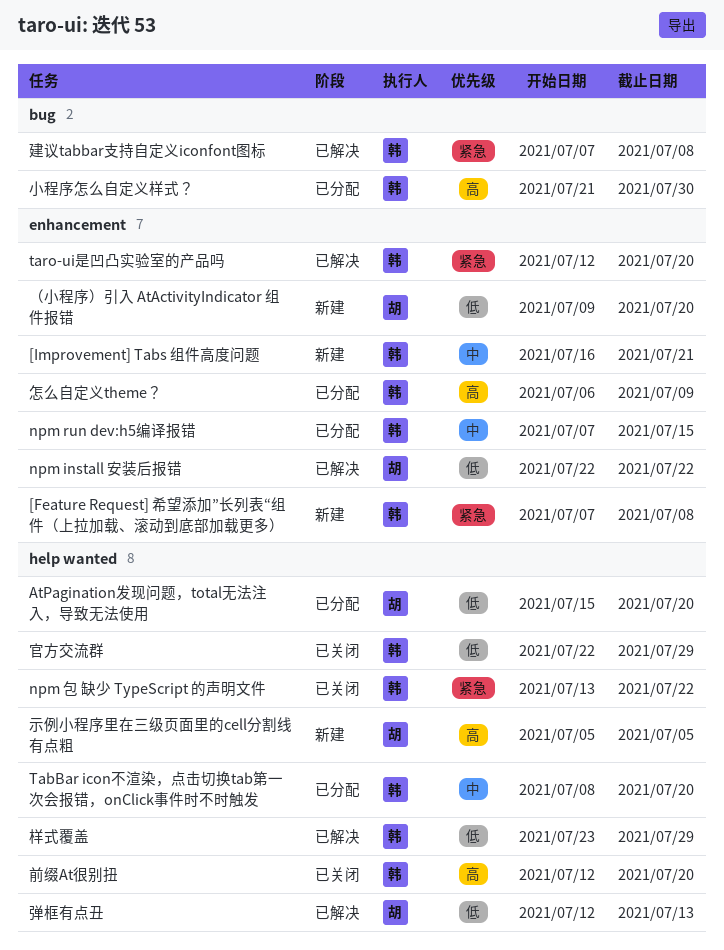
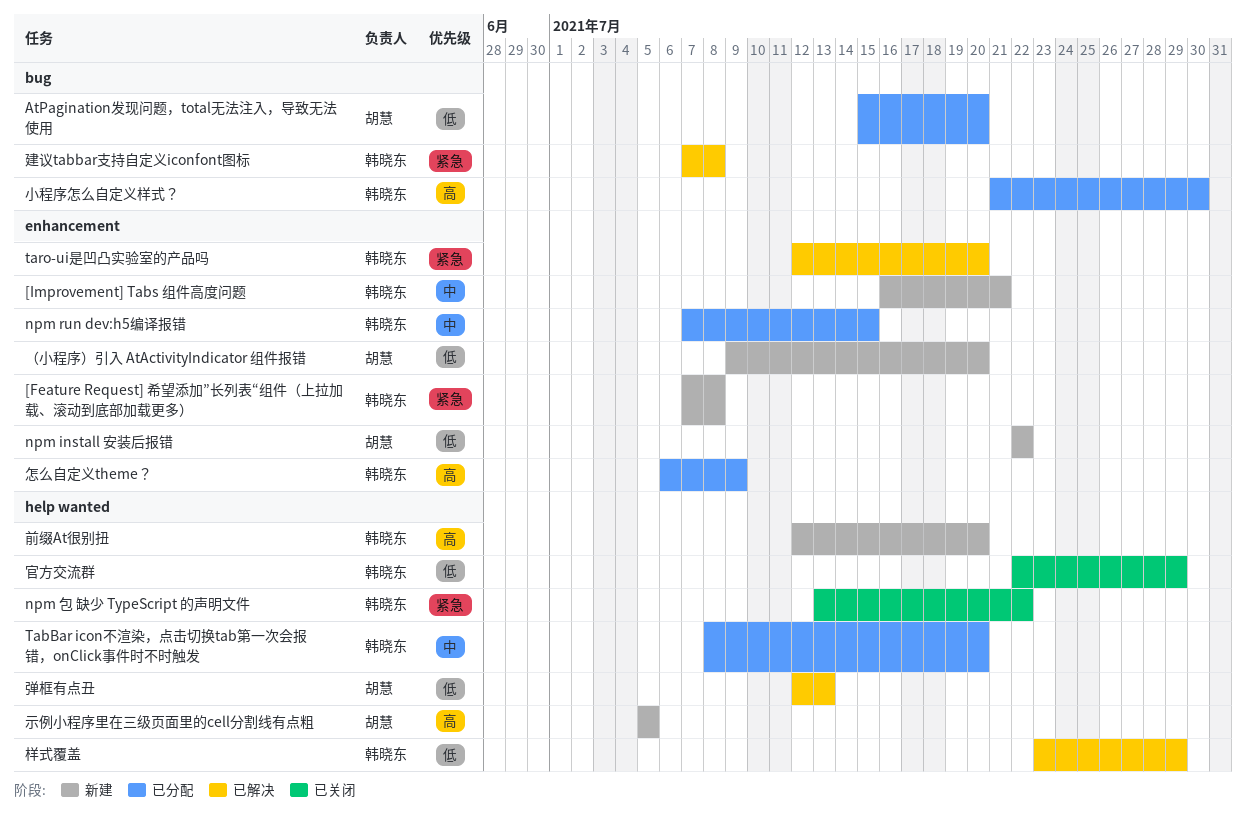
AtPagination发现问题，total无法注入，导致无法使用, label: help wanted -> bug
npm install 安装后报错, status: 已解决 -> 新建
前缀At很别扭, status: 已关闭 -> 新建

